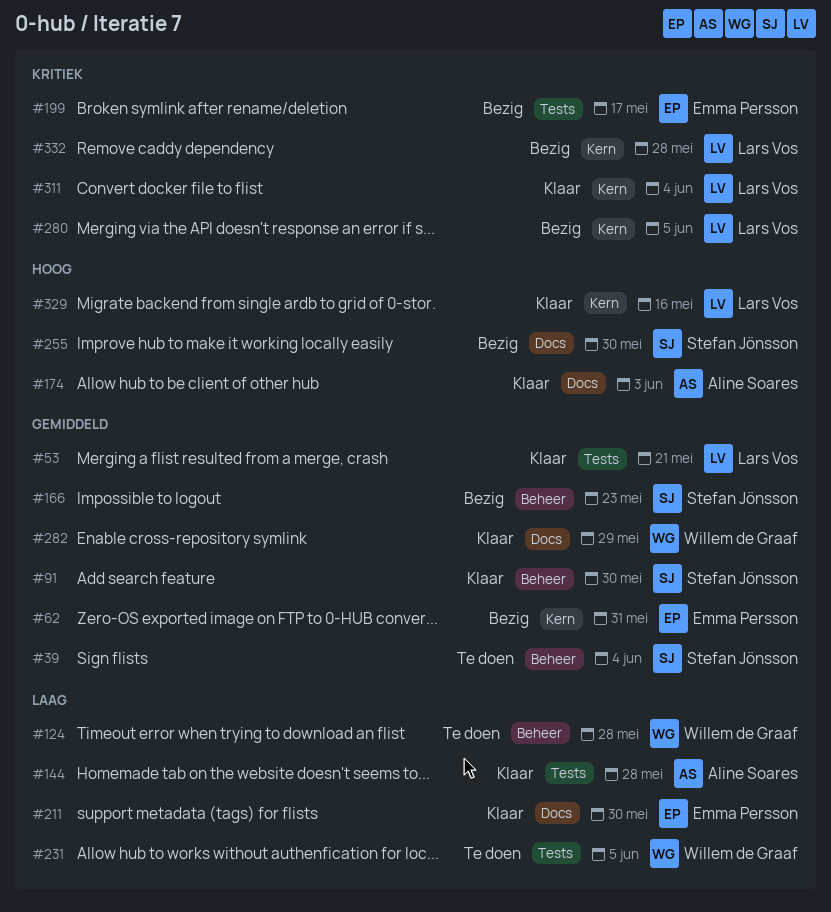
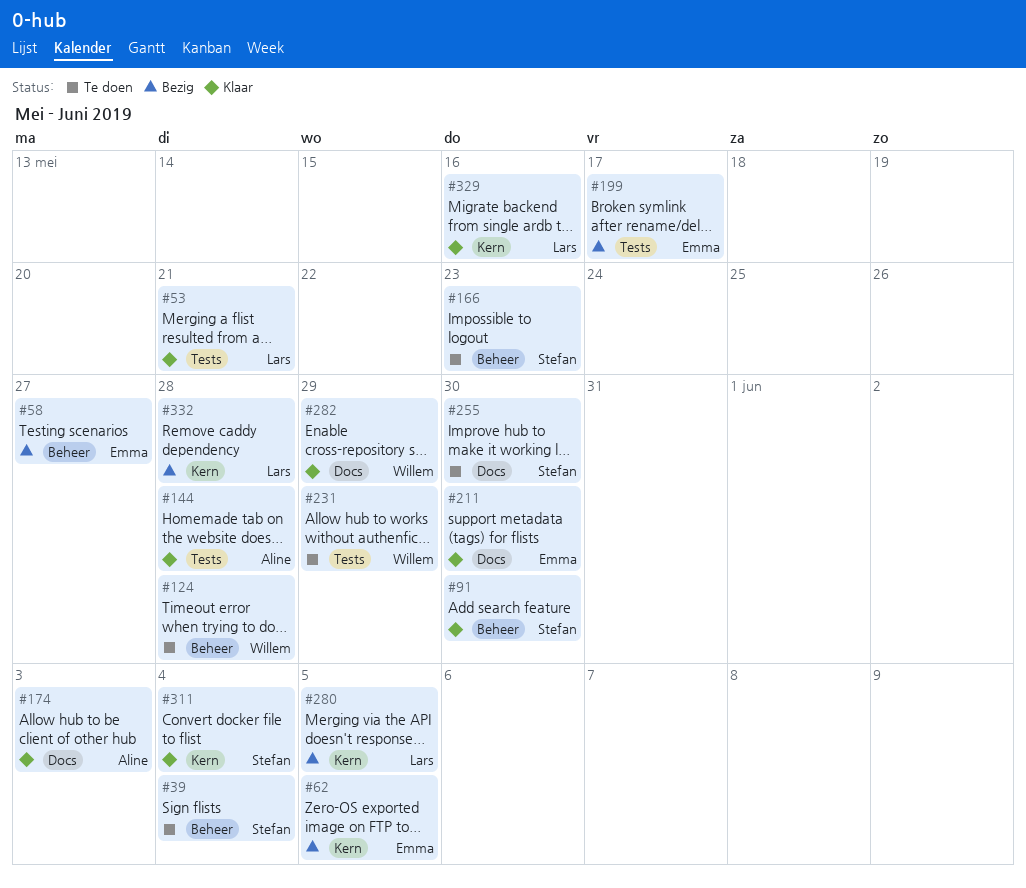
#58: none -> present
#62, due: May 31 -> Jun 5
#166, status: Bezig -> Te doen
#231, due: Jun 5 -> May 29
#255, status: Bezig -> Te doen
#311, owner: Lars Vos -> Stefan Jönsson

